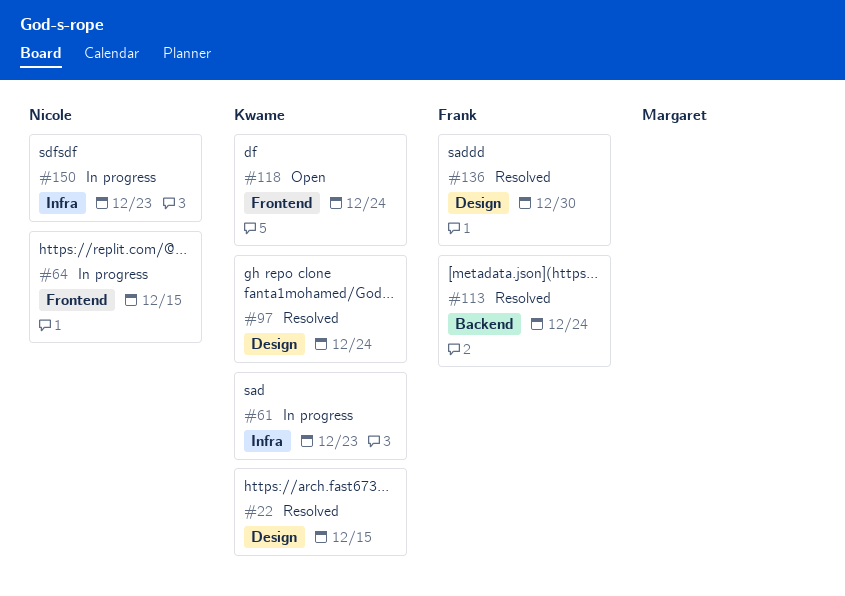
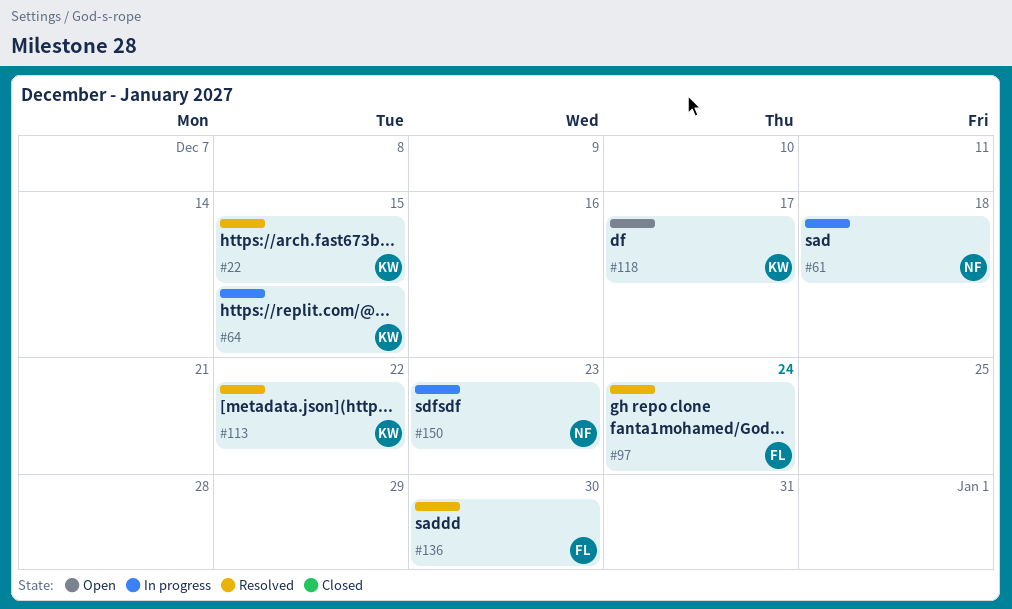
#61, owner: Kwame -> Nicole
#61, due: Dec 23 -> Dec 18
#64, owner: Nicole -> Kwame
#97, owner: Kwame -> Frank
#113, owner: Frank -> Kwame
#113, due: Dec 24 -> Dec 22
#118, due: Dec 24 -> Dec 17

